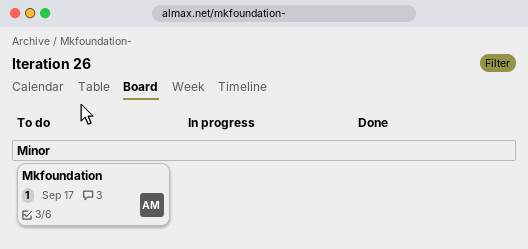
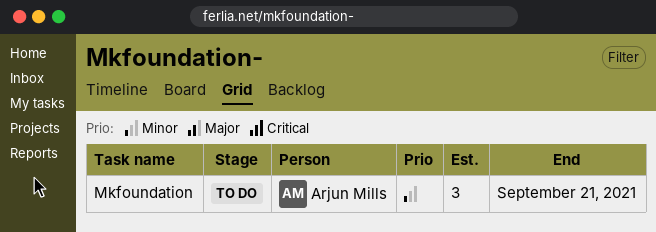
Mkfoundation, estimate: 1 -> 3
Mkfoundation, due: Sep 17 -> Sep 21

